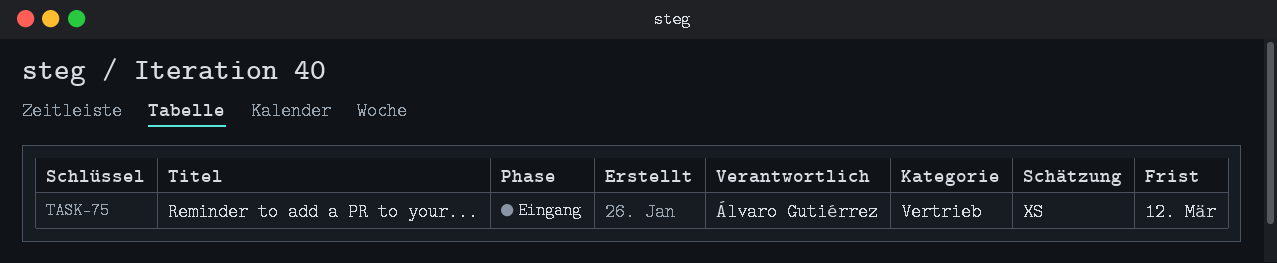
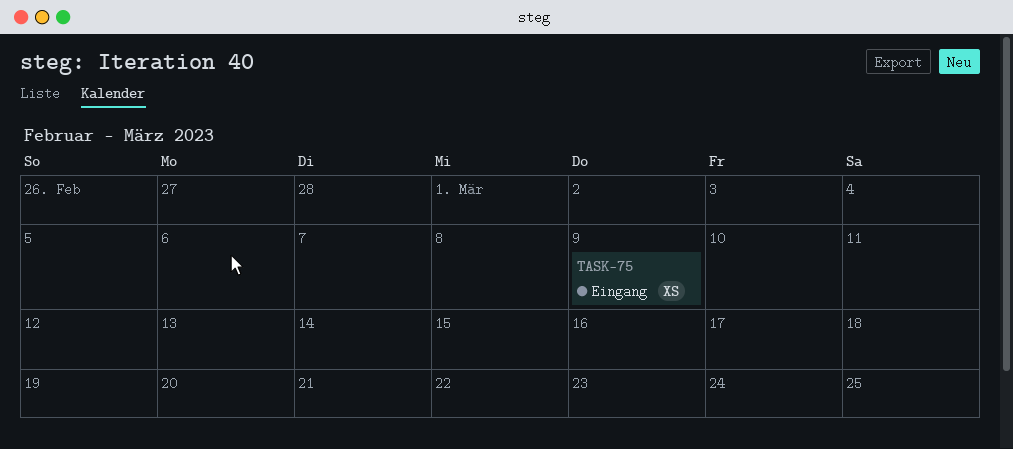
TASK-75, due: Mar 12 -> Mar 9

